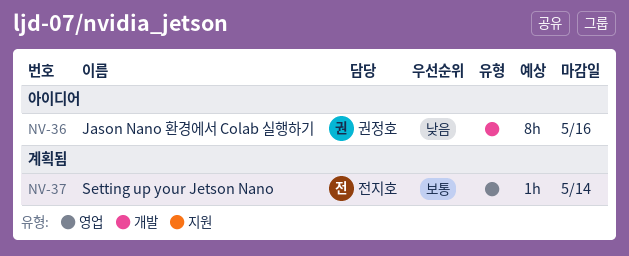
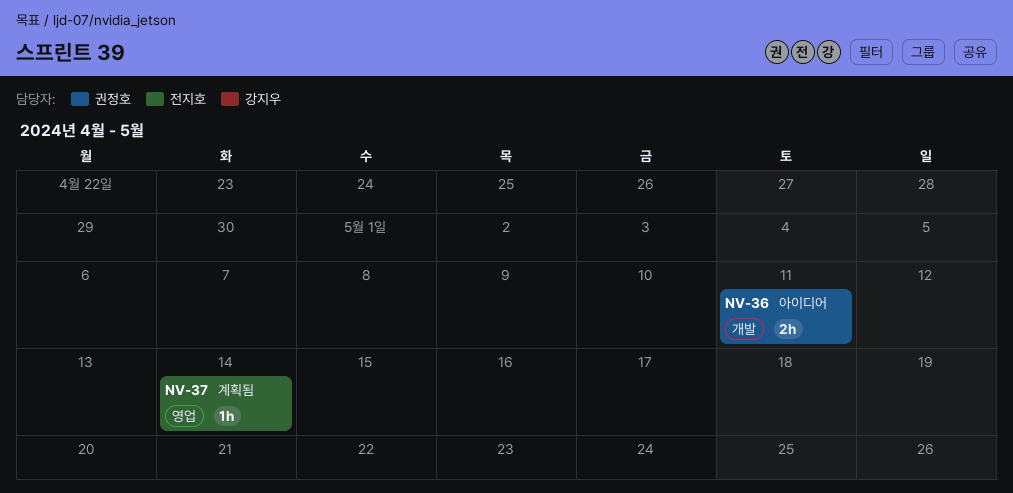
NV-36, estimate: 8h -> 2h
NV-36, due: May 16 -> May 11

